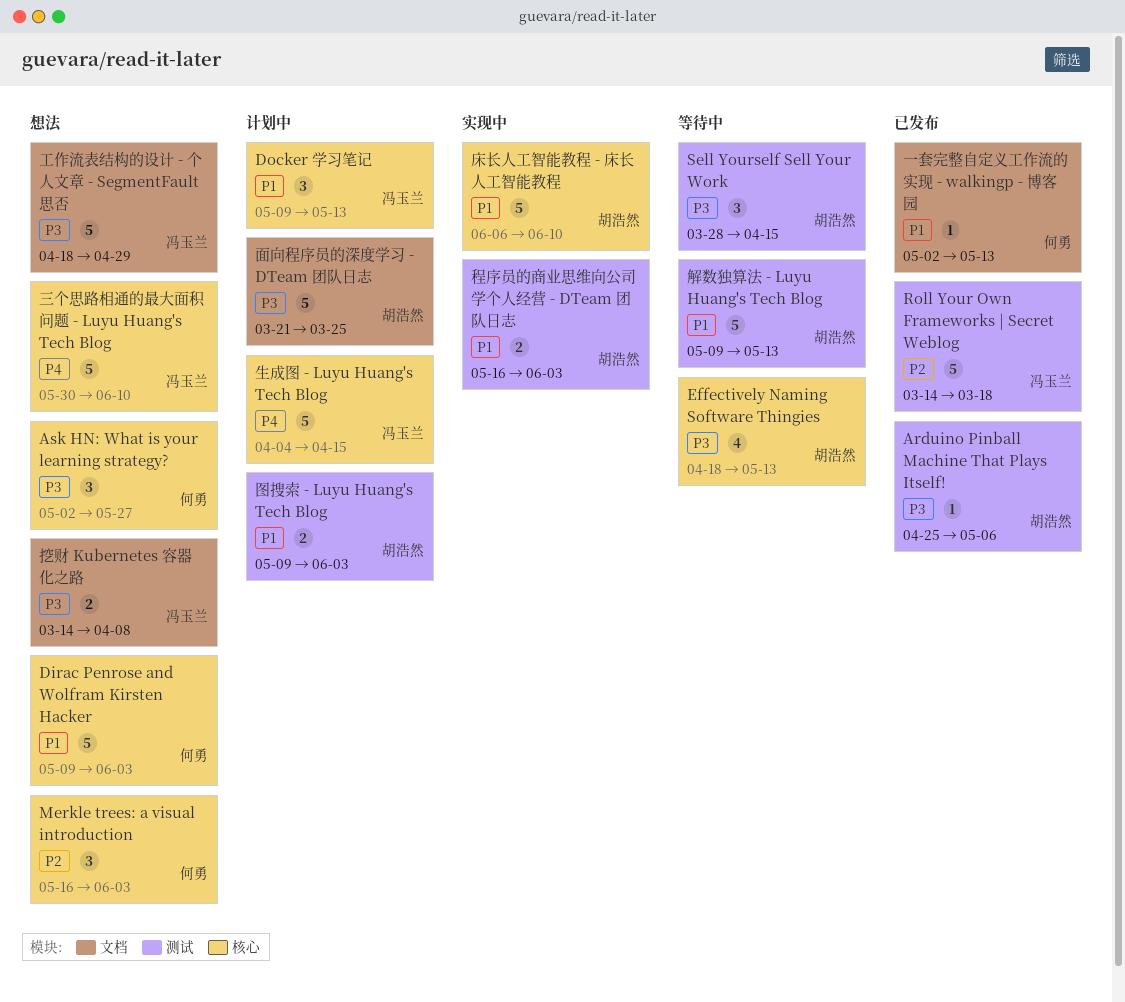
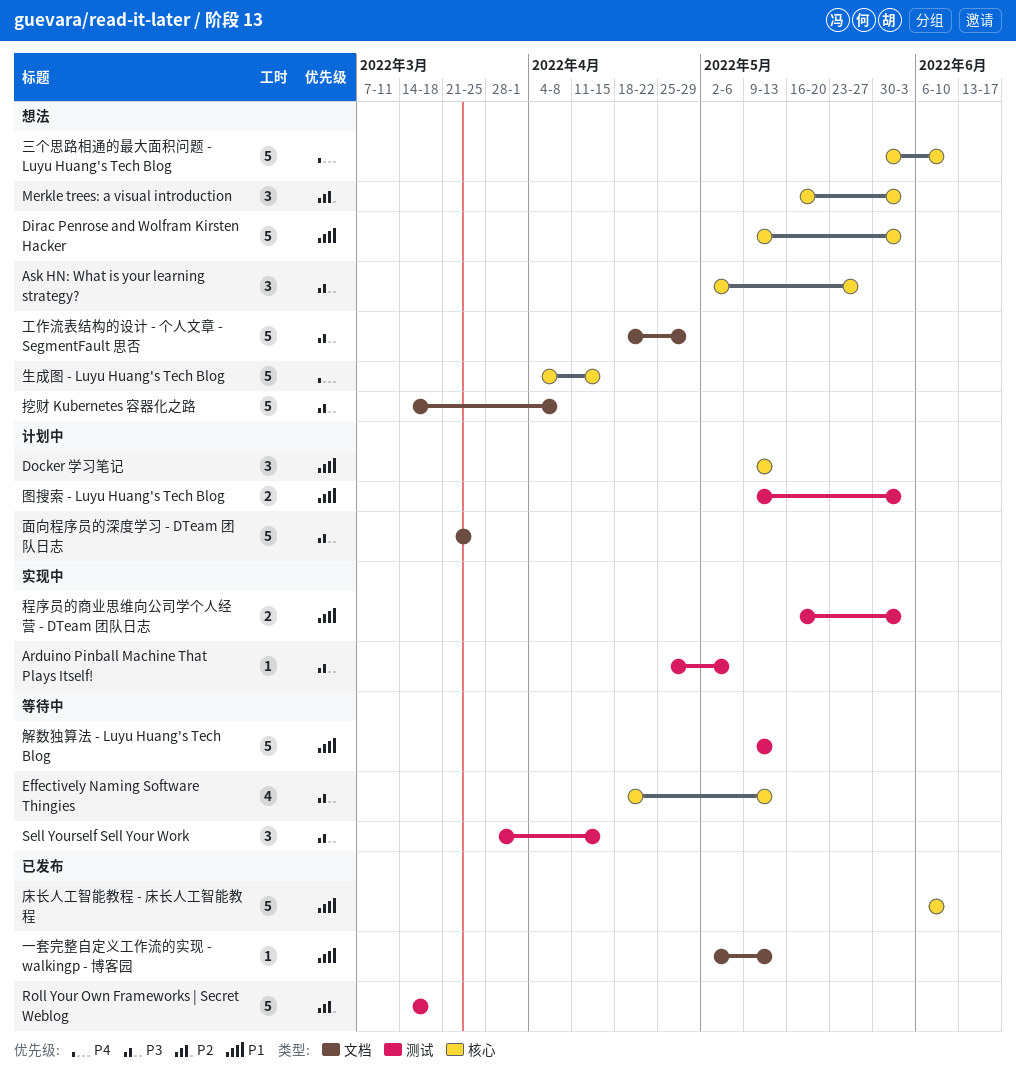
Arduino Pinball Machine That Plays Itself!, status: 已发布 -> 实现中
床长人工智能教程 - 床长人工智能教程, status: 实现中 -> 已发布
挖财 Kubernetes 容器化之路, estimate: 2 -> 5
生成图 - Luyu Huang's Tech Blog, status: 计划中 -> 想法

